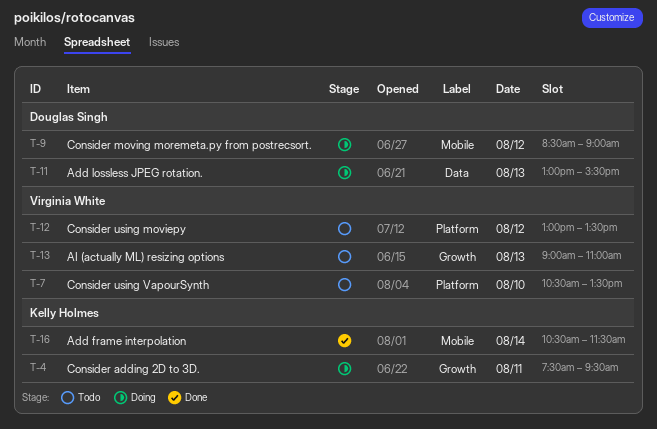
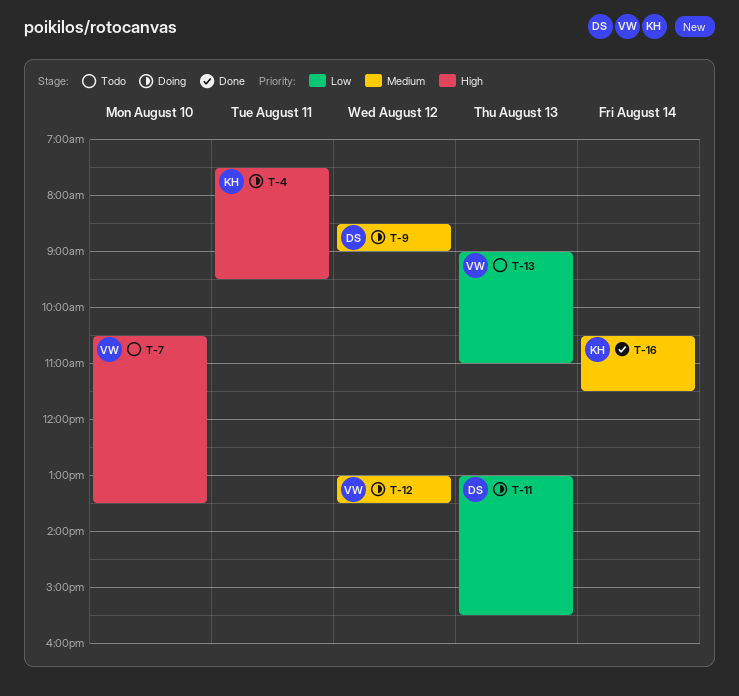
T-12, status: Todo -> Doing

